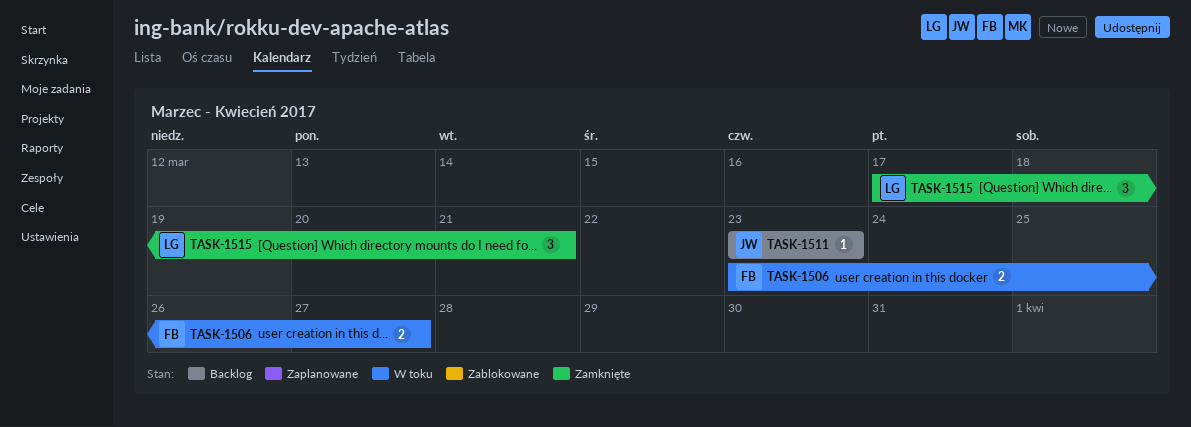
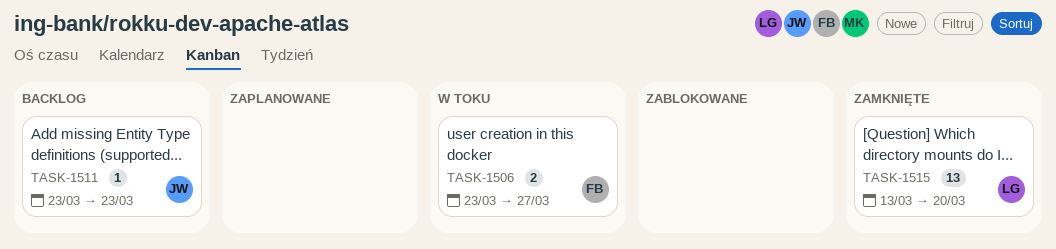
TASK-1515, estimate: 3 -> 13
TASK-1515, start: Mar 17 -> Mar 13
TASK-1515, due: Mar 21 -> Mar 20

